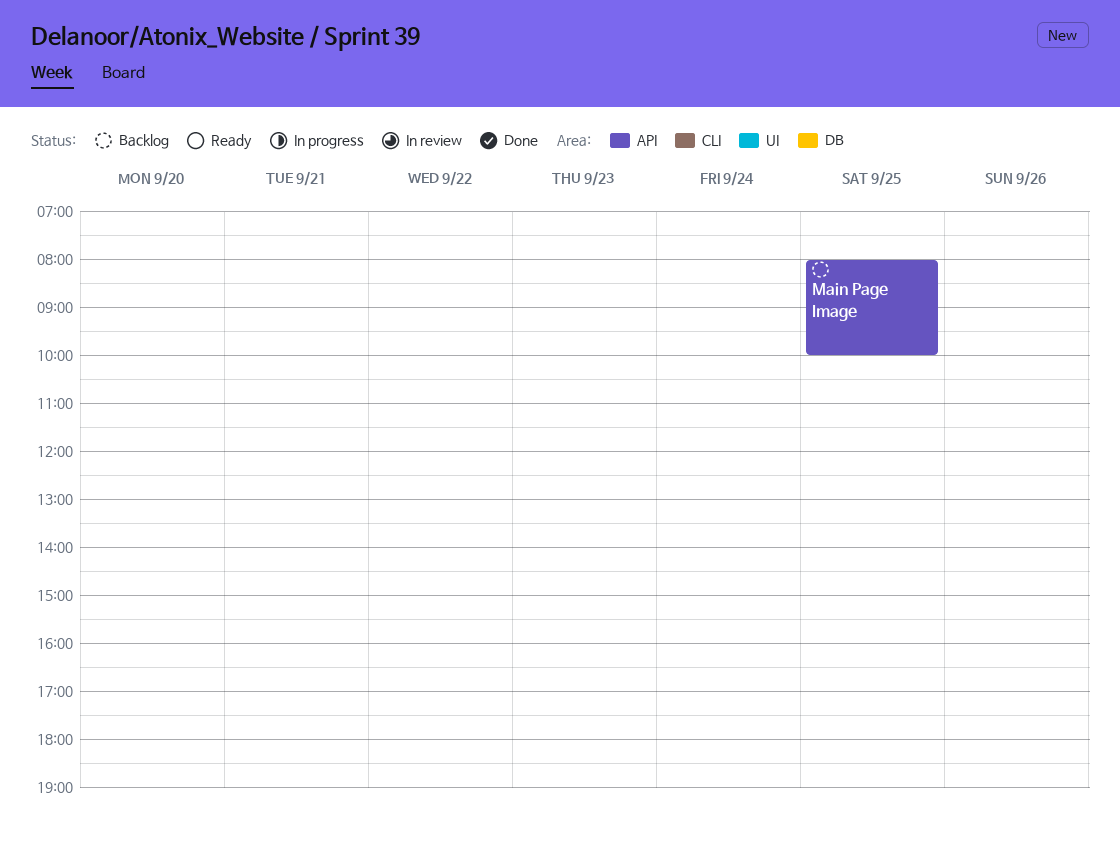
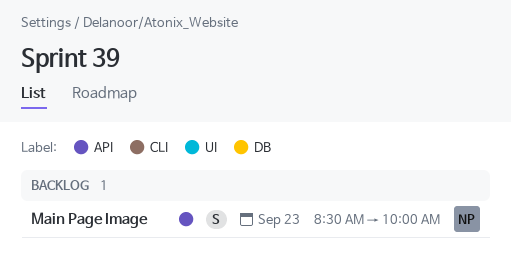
Main Page Image, day: Sep 25 -> Sep 23
Main Page Image, begins: 08:00 -> 08:30

